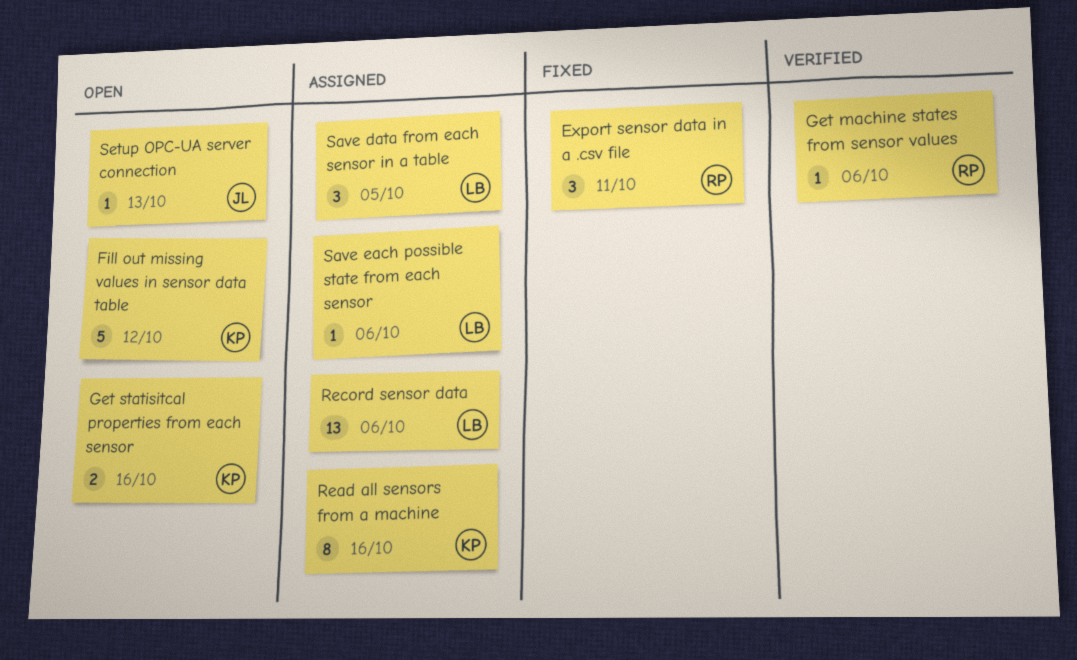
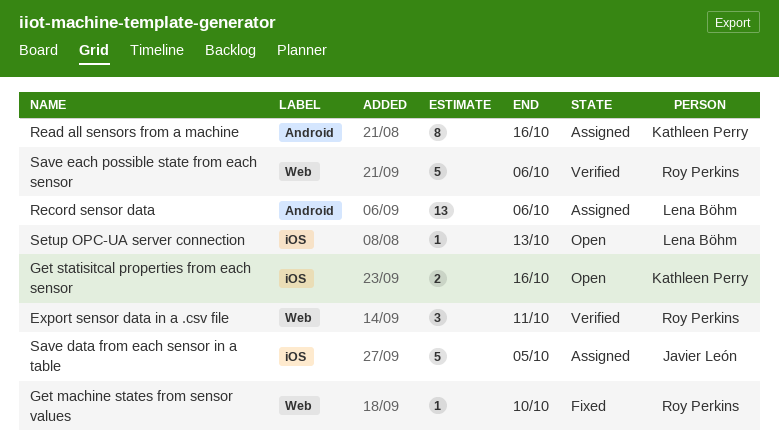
Export sensor data in a .csv file, status: Fixed -> Verified
Fill out missing values in sensor data table: present -> none
Get machine states from sensor values, status: Verified -> Fixed
Get machine states from sensor values, due: Oct 6 -> Oct 10
Save data from each sensor in a table, owner: Lena Böhm -> Javier León
Save data from each sensor in a table, estimate: 3 -> 5
Save each possible state from each sensor, status: Assigned -> Verified
Save each possible state from each sensor, owner: Lena Böhm -> Roy Perkins
Save each possible state from each sensor, estimate: 1 -> 5
Setup OPC-UA server connection, owner: Javier León -> Lena Böhm

